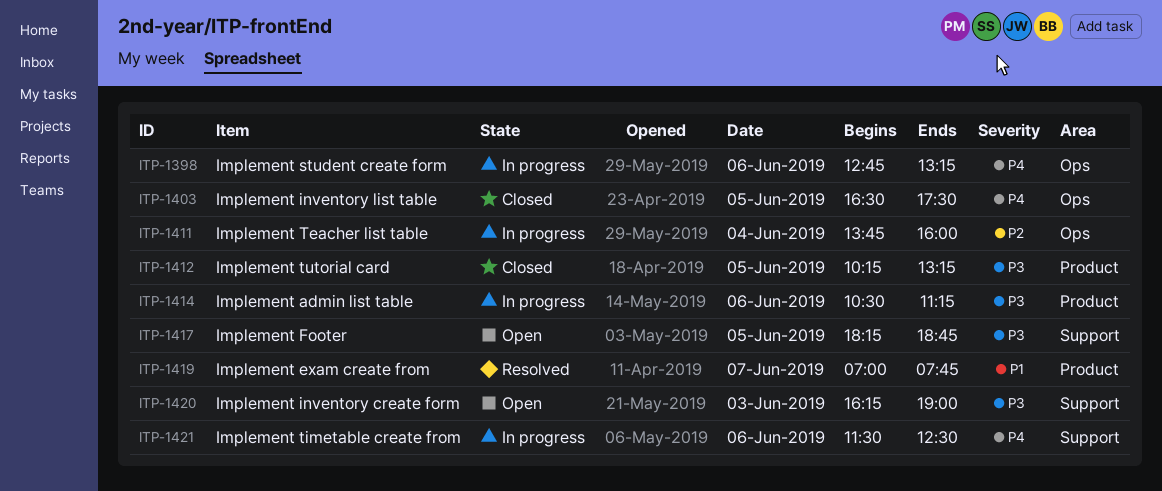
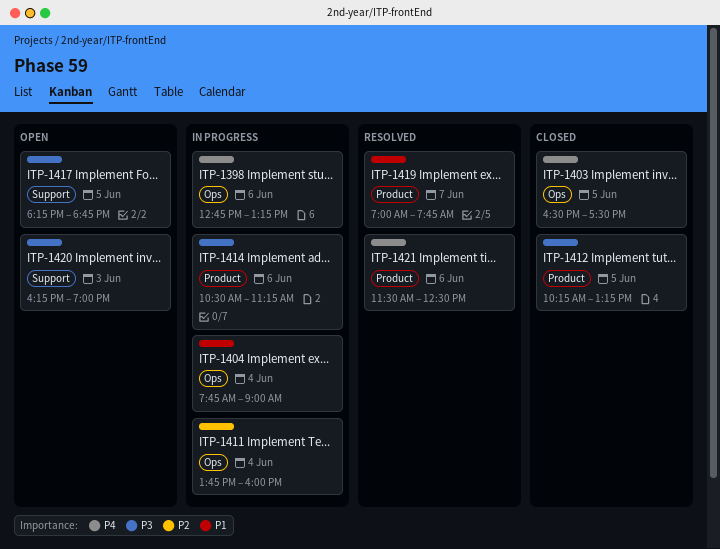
ITP-1404: none -> present
ITP-1421, status: In progress -> Resolved
ITP-1421, label: Support -> Product

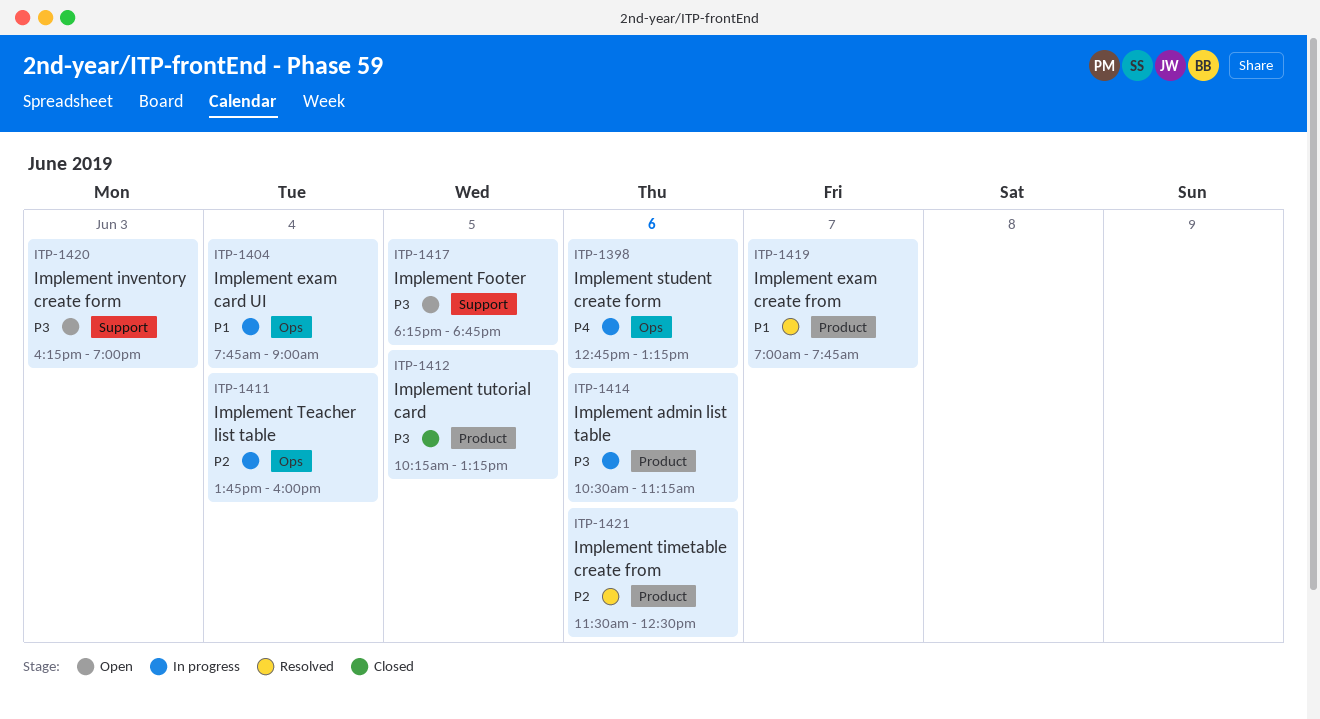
ITP-1403: present -> none
ITP-1421, priority: P4 -> P2

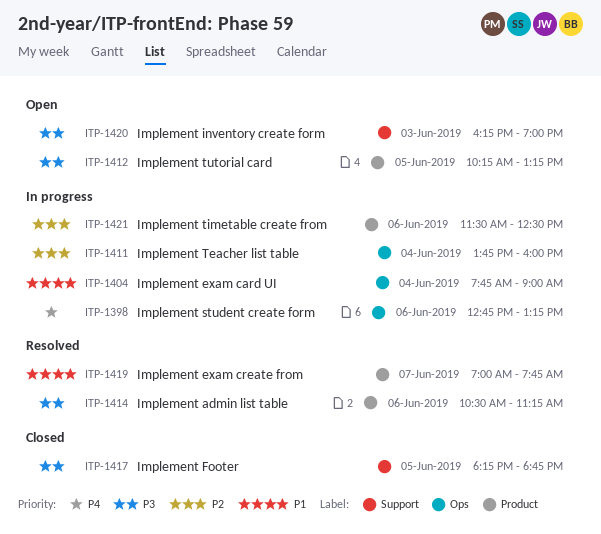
ITP-1412, status: Closed -> Open
ITP-1414, status: In progress -> Resolved
ITP-1417, status: Open -> Closed
ITP-1421, status: Resolved -> In progress

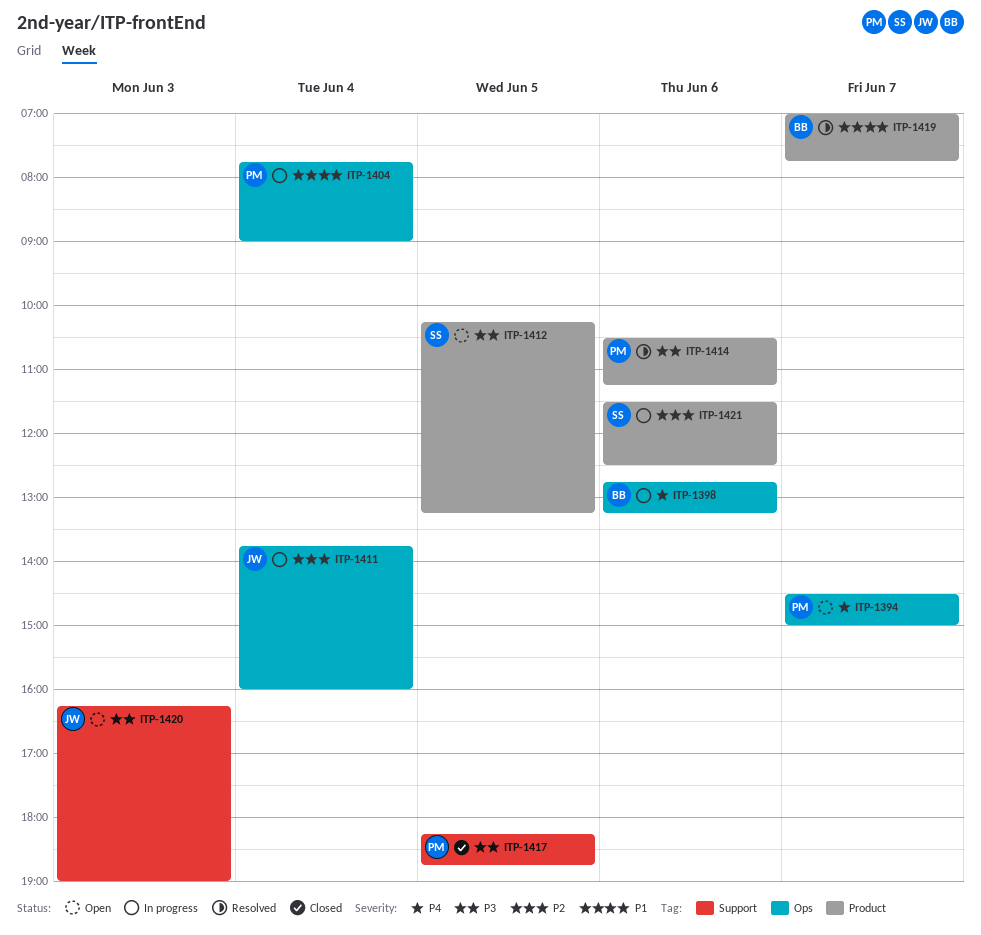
ITP-1394: none -> present

